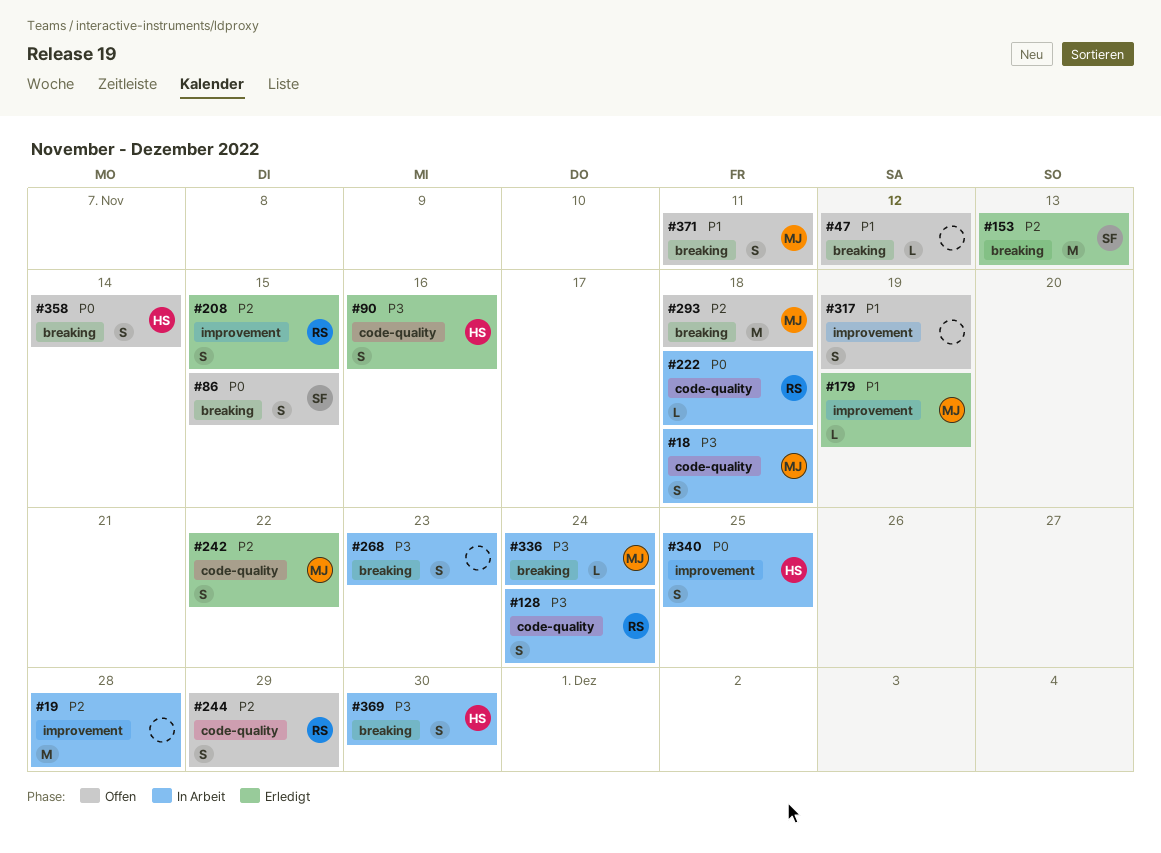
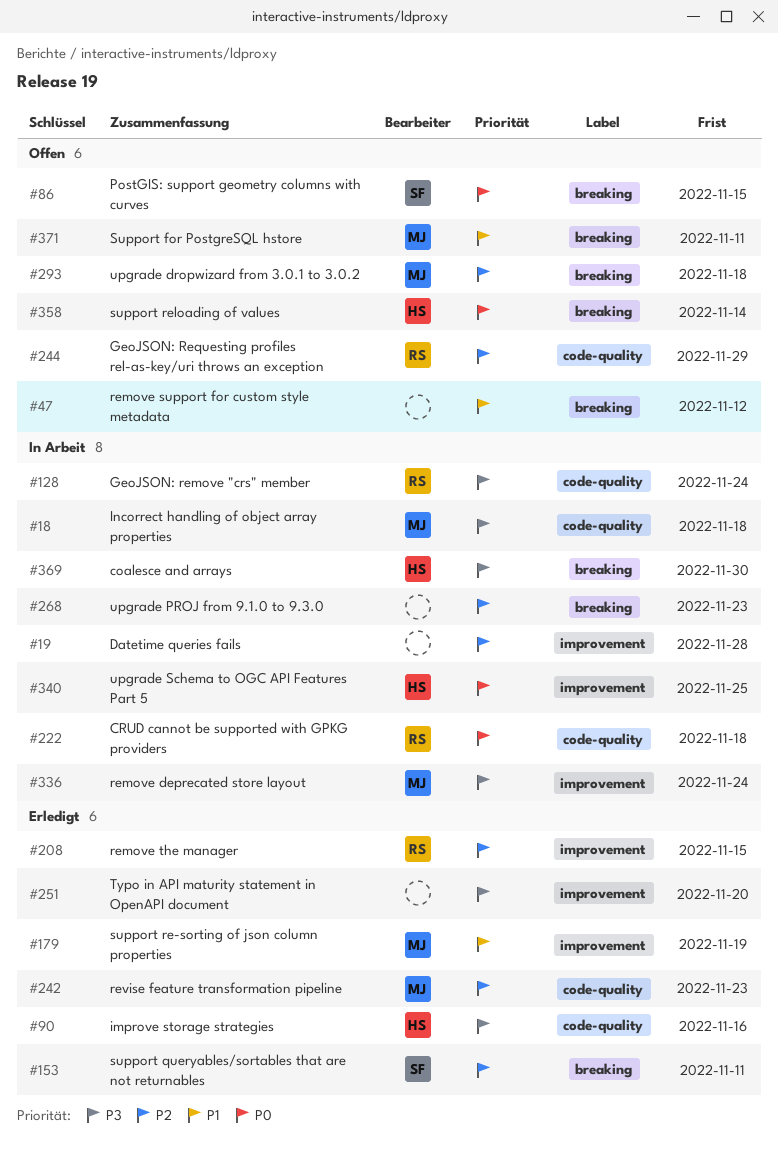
#153, due: Nov 13 -> Nov 11
#242, due: Nov 22 -> Nov 23
#251: none -> present
#268, priority: P3 -> P2
#317: present -> none
#336, label: breaking -> improvement

